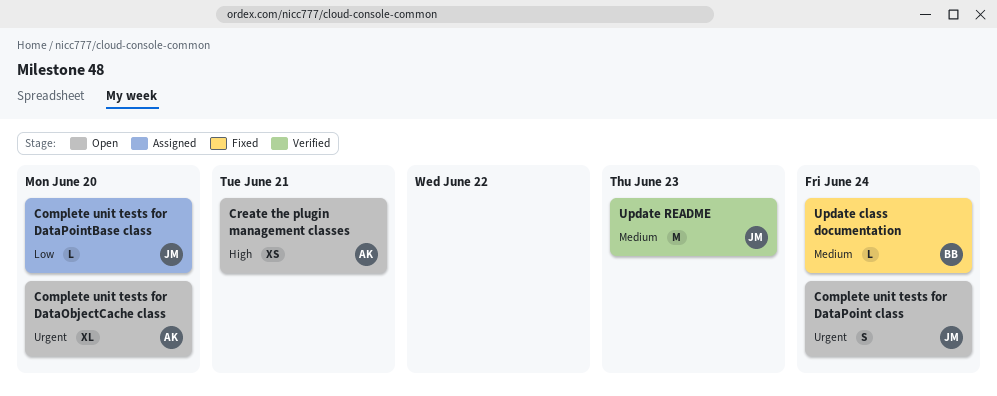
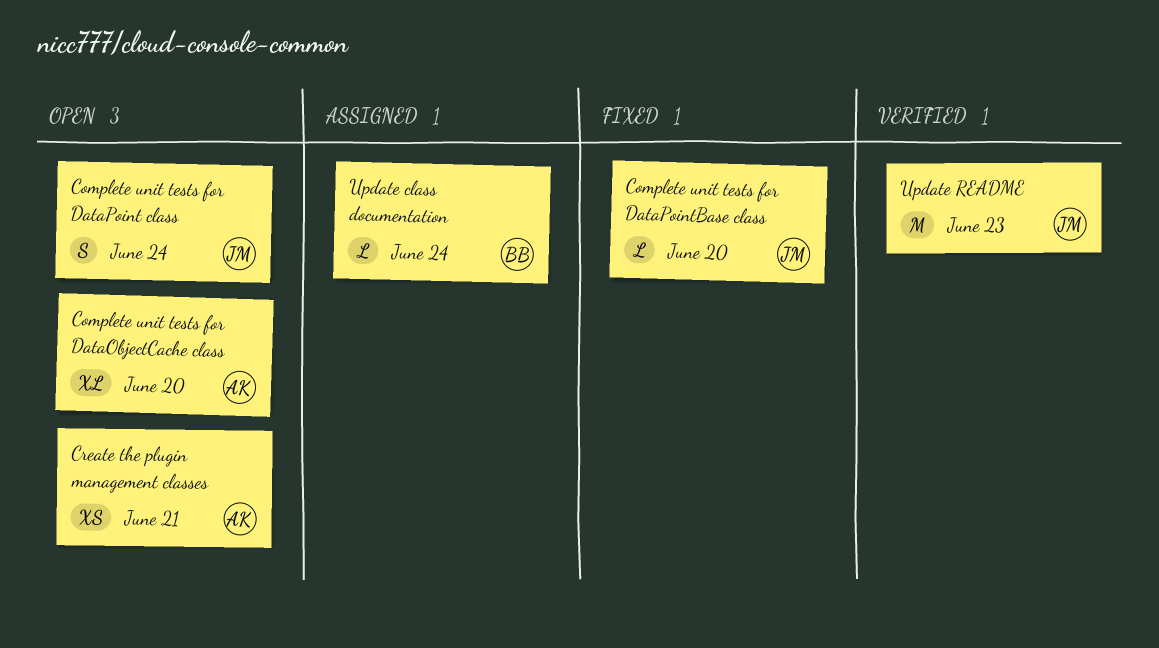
Complete unit tests for DataPointBase class, status: Assigned -> Fixed
Update class documentation, status: Fixed -> Assigned

